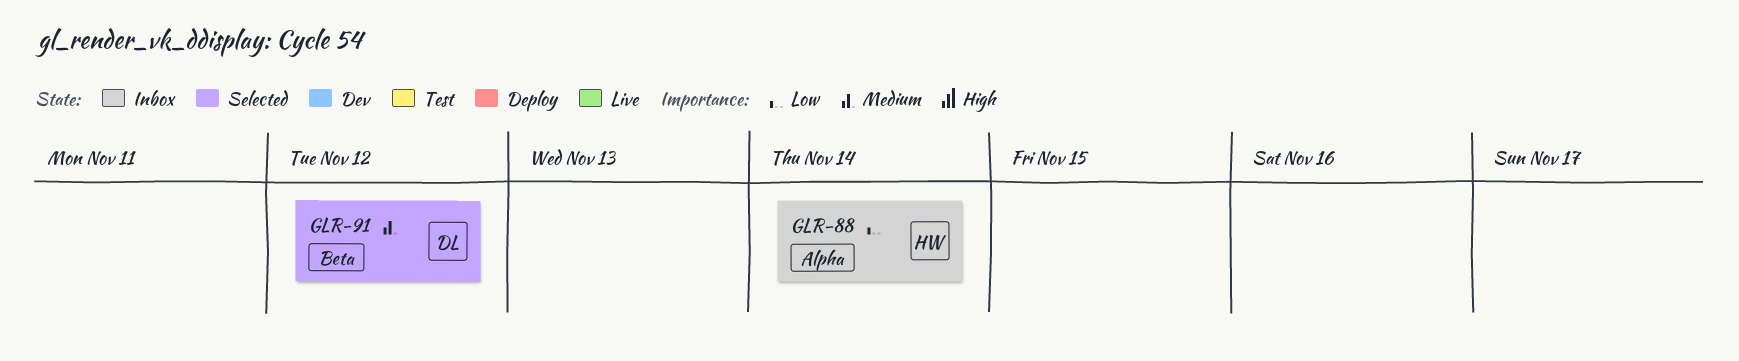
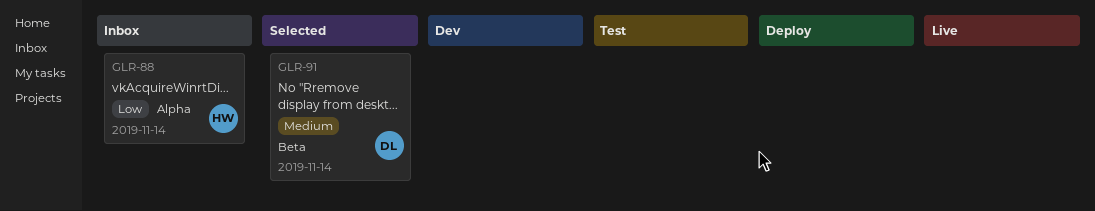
GLR-91, due: Nov 12 -> Nov 14

